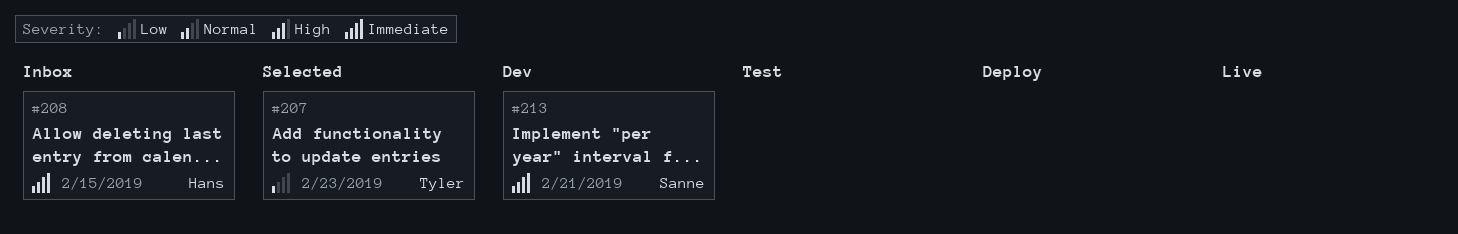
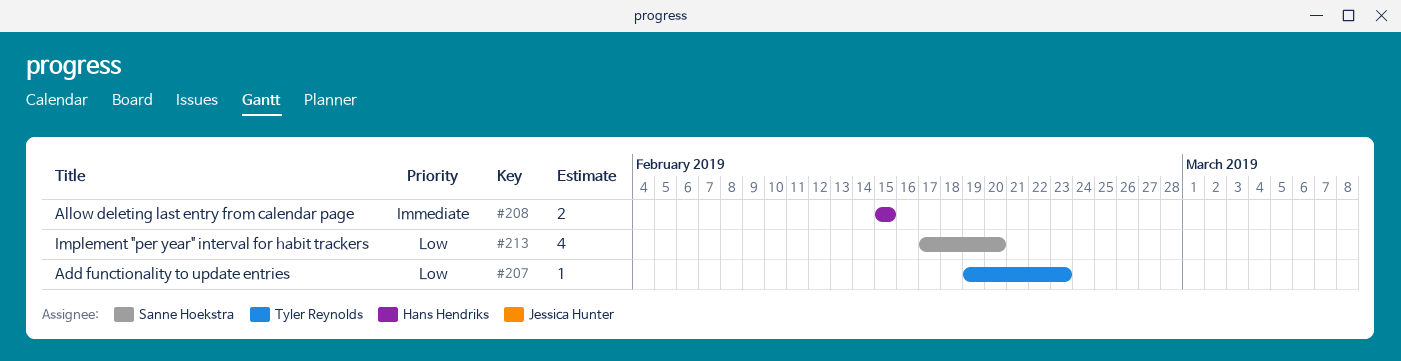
#213, priority: Immediate -> Low
#213, due: Feb 21 -> Feb 20

